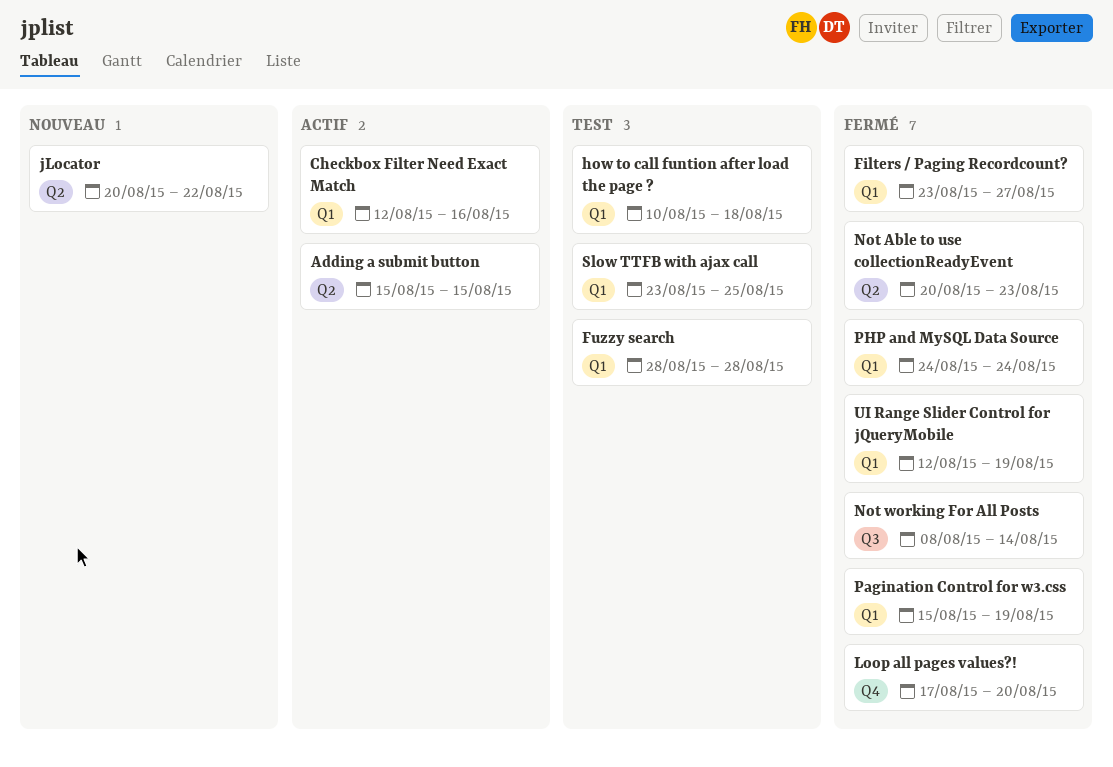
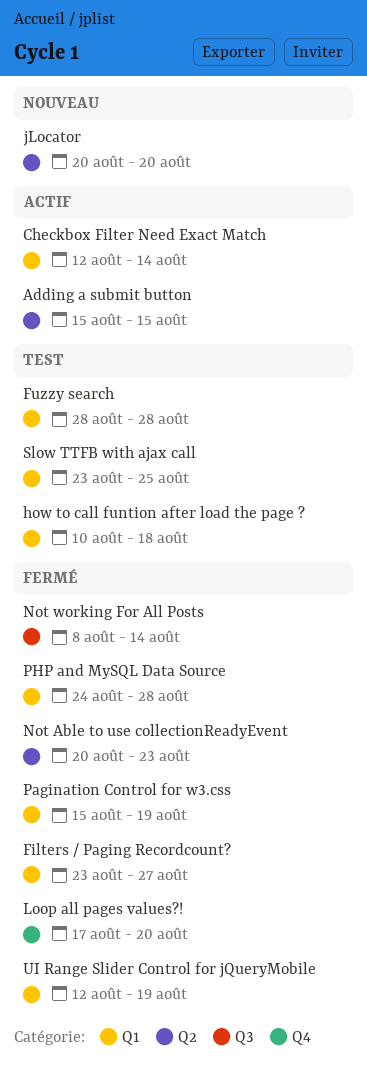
Checkbox Filter Need Exact Match, due: Aug 16 -> Aug 14
jLocator, due: Aug 22 -> Aug 20
PHP and MySQL Data Source, due: Aug 24 -> Aug 28

